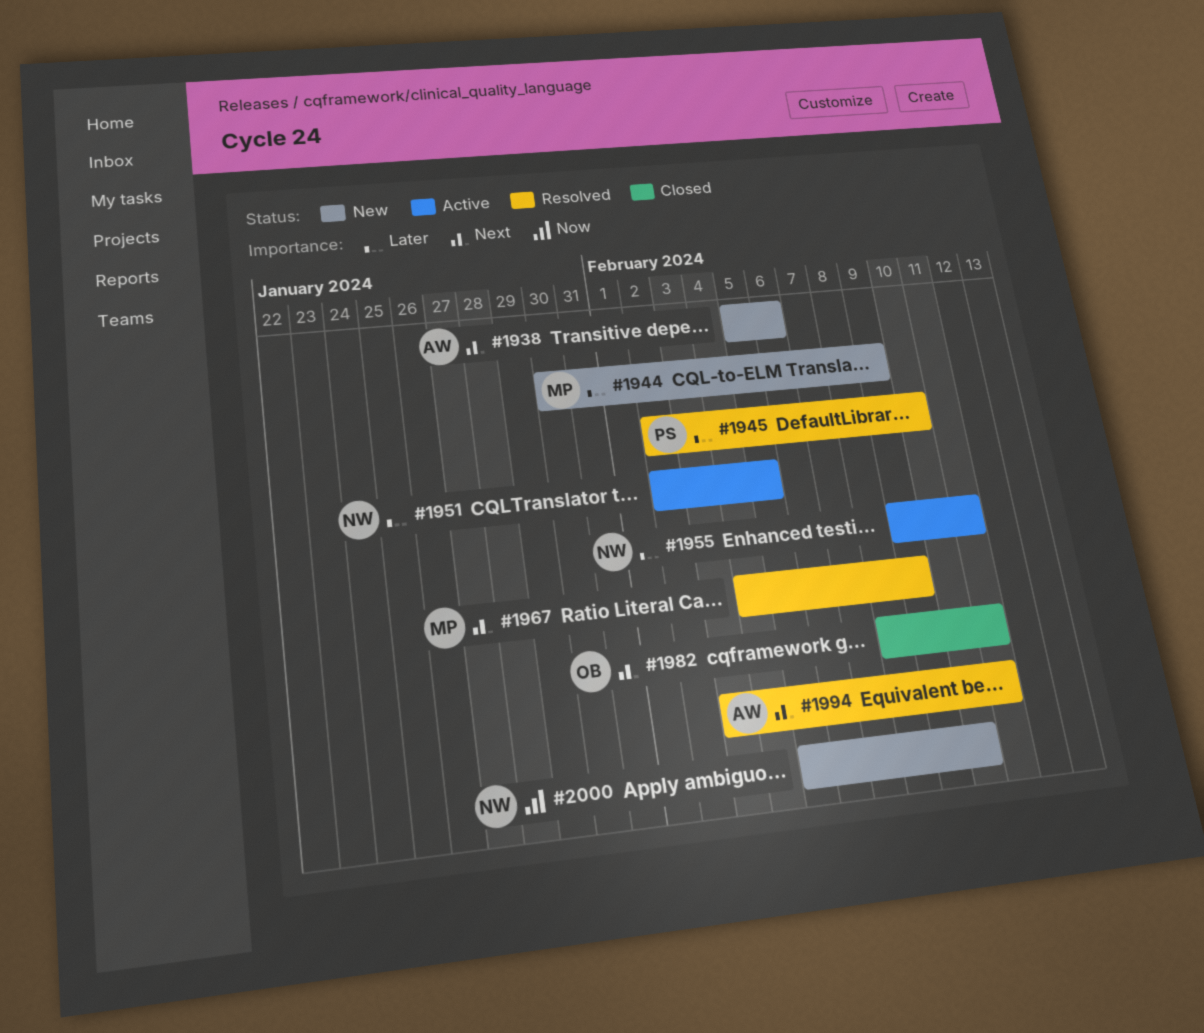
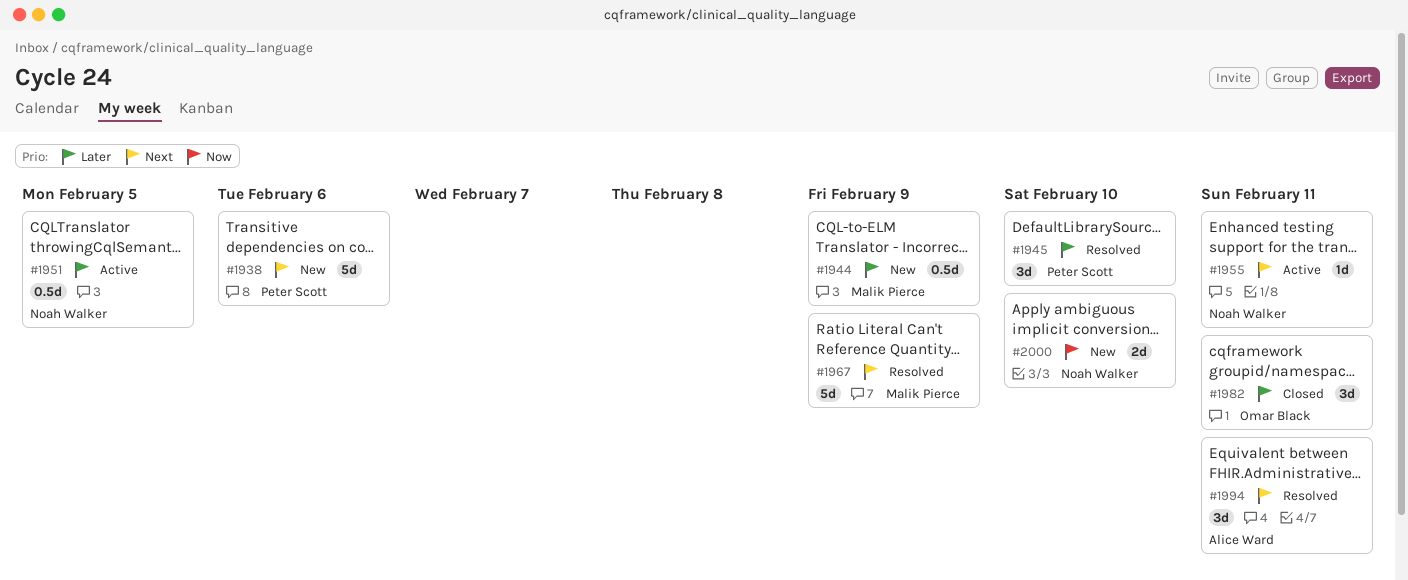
#1938, owner: Alice Ward -> Peter Scott
#1955, priority: Later -> Next
#1982, priority: Next -> Later

